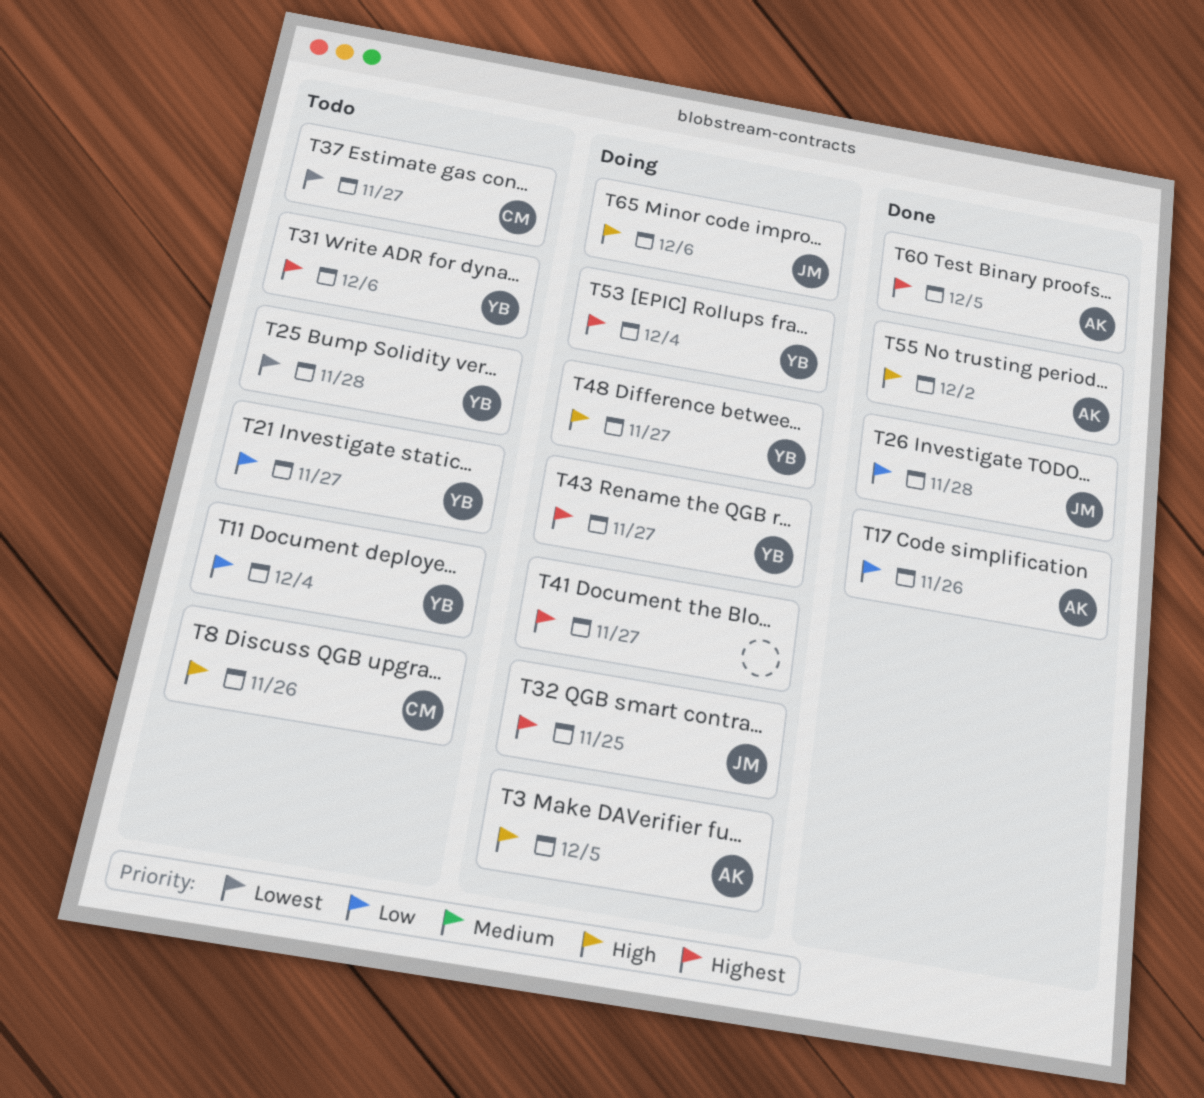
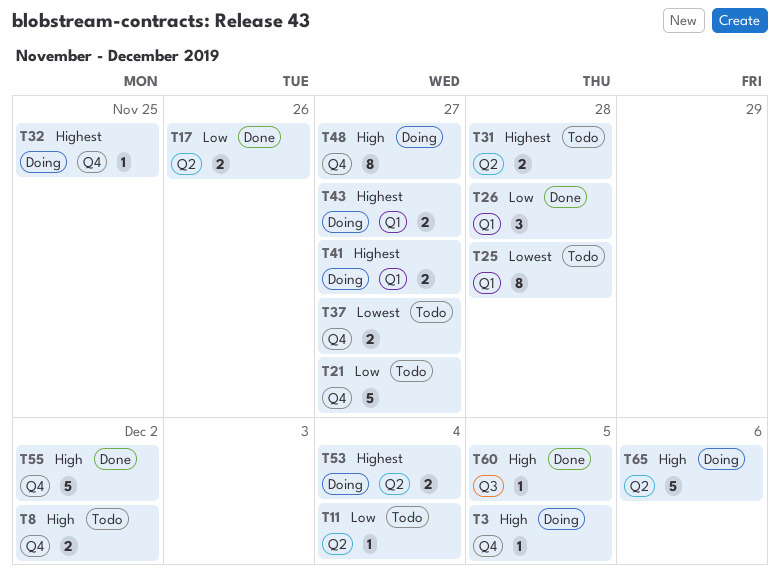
T8, due: Nov 26 -> Dec 2
T31, due: Dec 6 -> Nov 28
T60, priority: Highest -> High

